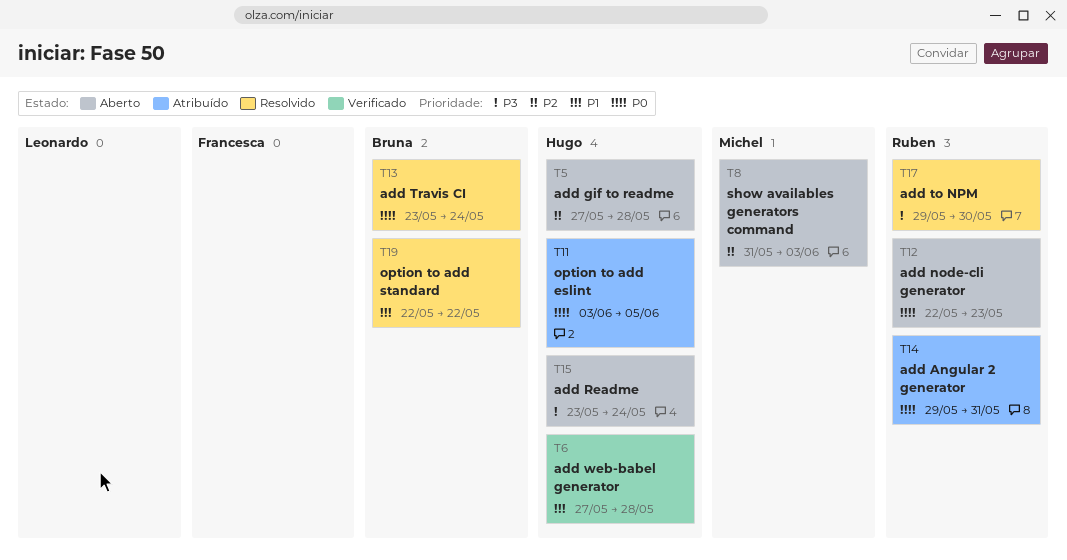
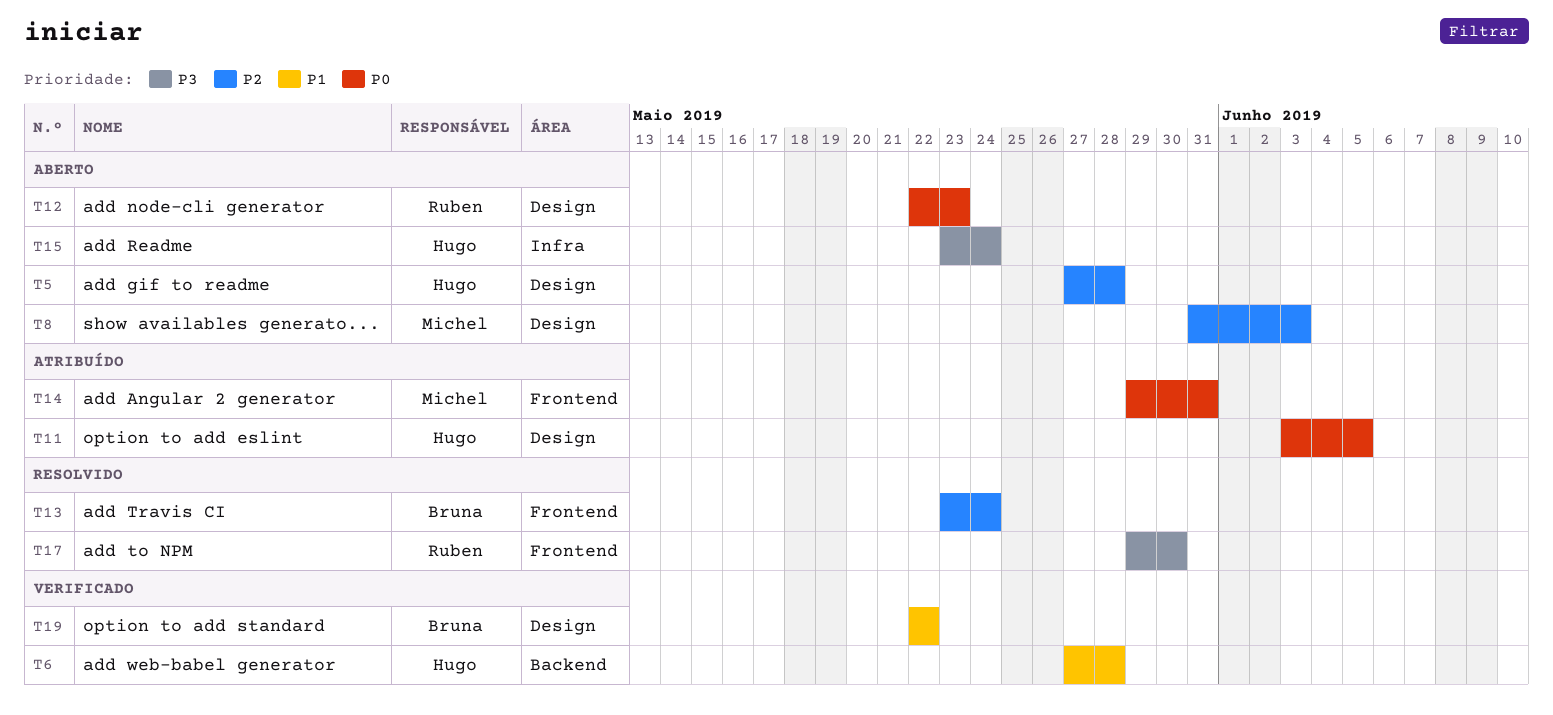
T13, priority: P0 -> P2
T14, owner: Ruben -> Michel
T19, status: Resolvido -> Verificado

